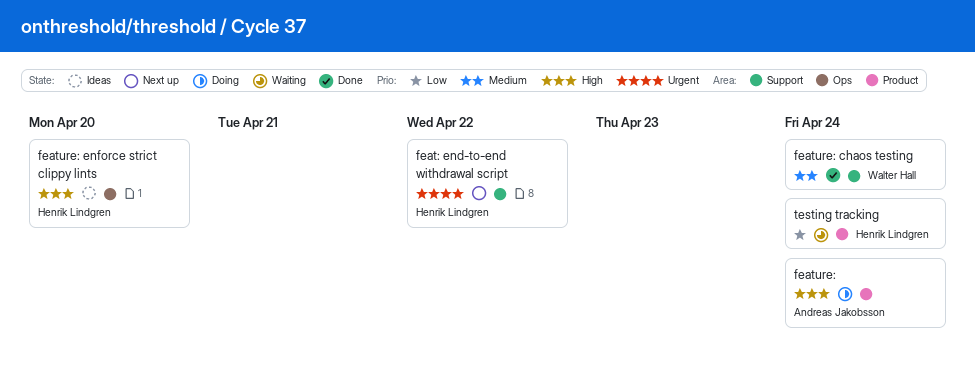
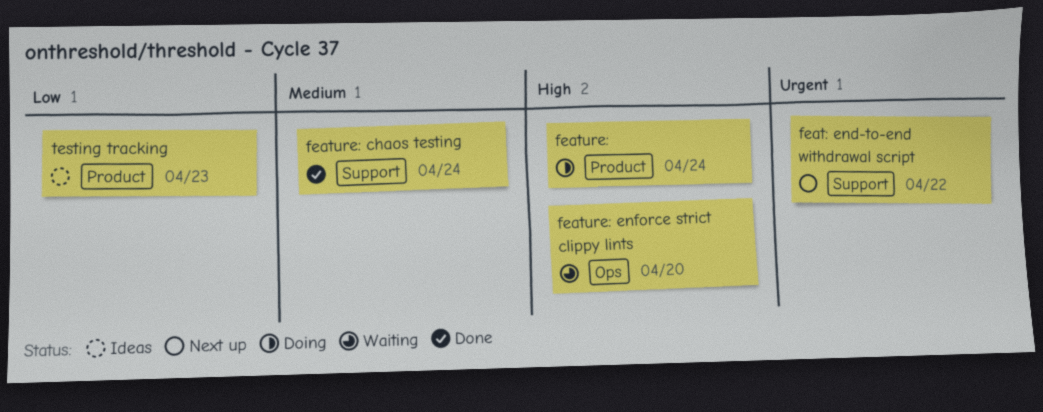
feature: enforce strict clippy lints, status: Ideas -> Waiting
testing tracking, status: Waiting -> Ideas
testing tracking, due: Apr 24 -> Apr 23

